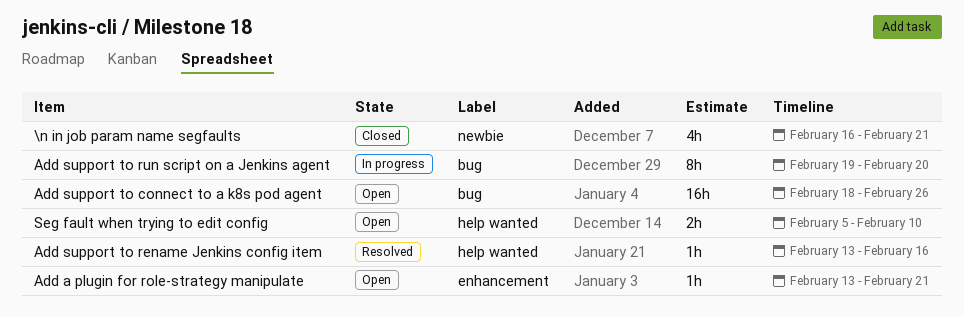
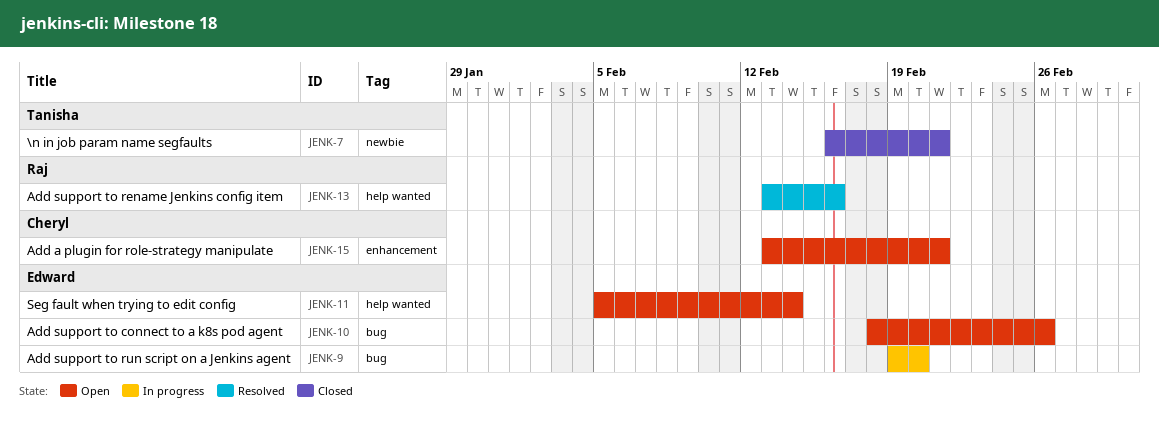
Seg fault when trying to edit config, due: Feb 10 -> Feb 14

